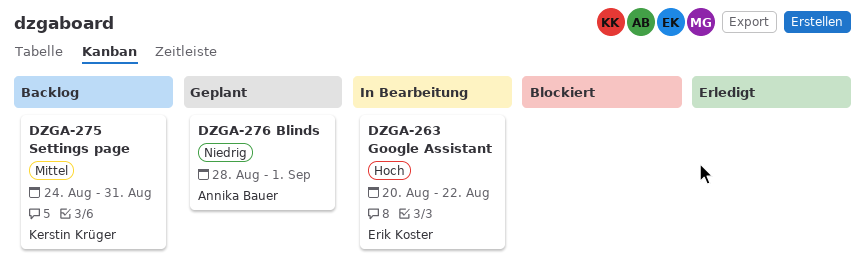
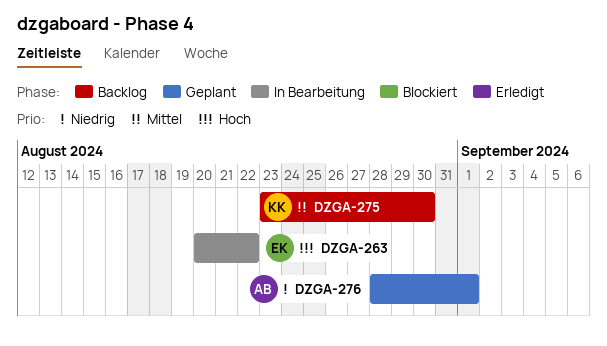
DZGA-275, start: Aug 24 -> Aug 23
DZGA-275, due: Aug 31 -> Aug 30

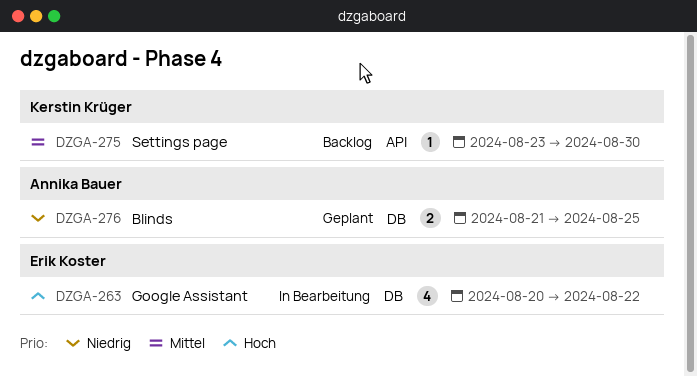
DZGA-276, start: Aug 28 -> Aug 21
DZGA-276, due: Sep 1 -> Aug 25

